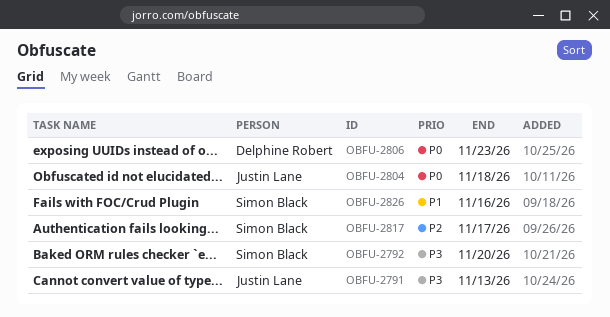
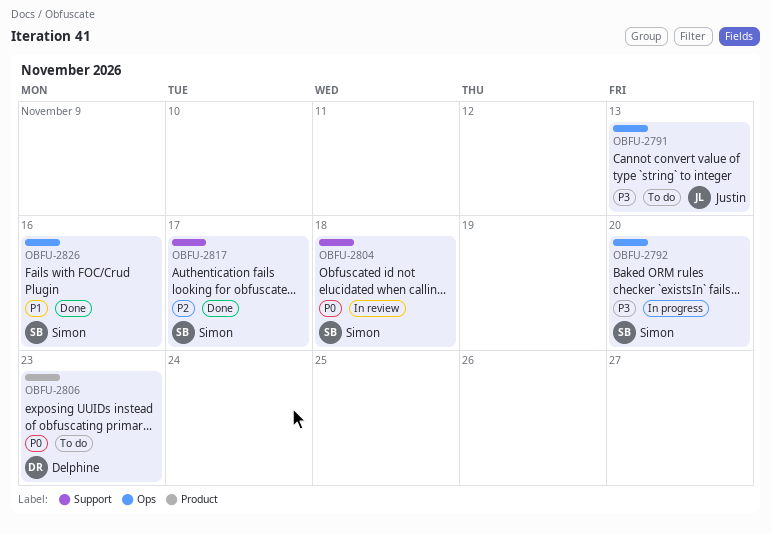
OBFU-2804, owner: Justin Lane -> Simon Black

